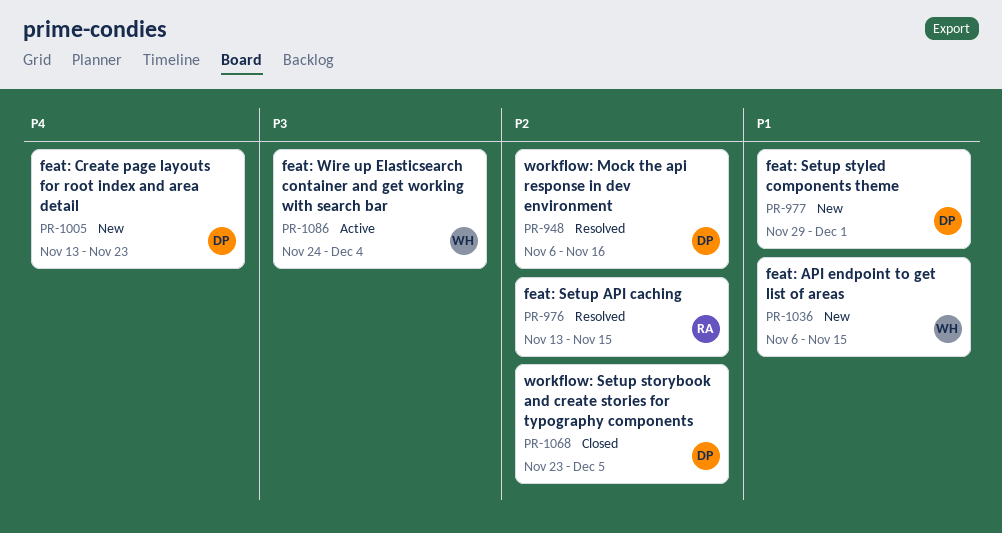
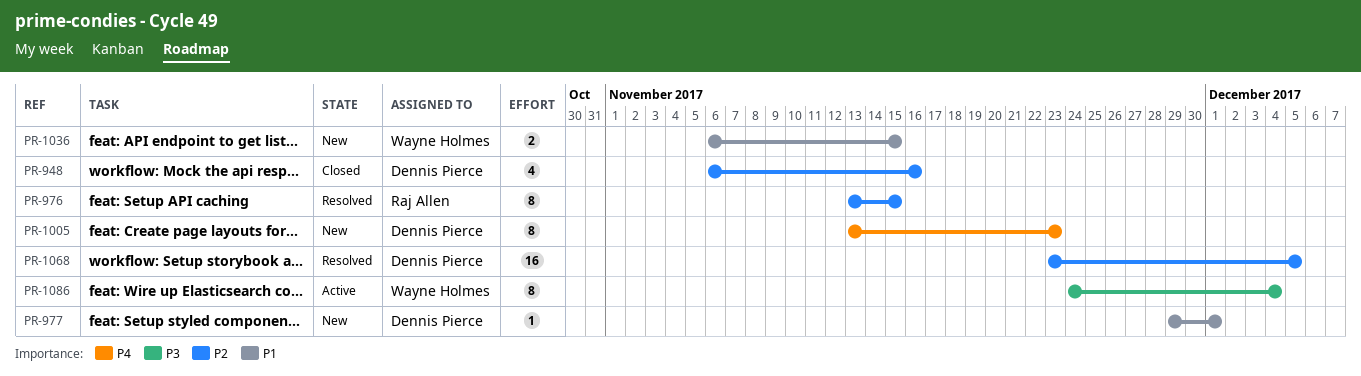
PR-948, status: Resolved -> Closed
PR-1068, status: Closed -> Resolved

